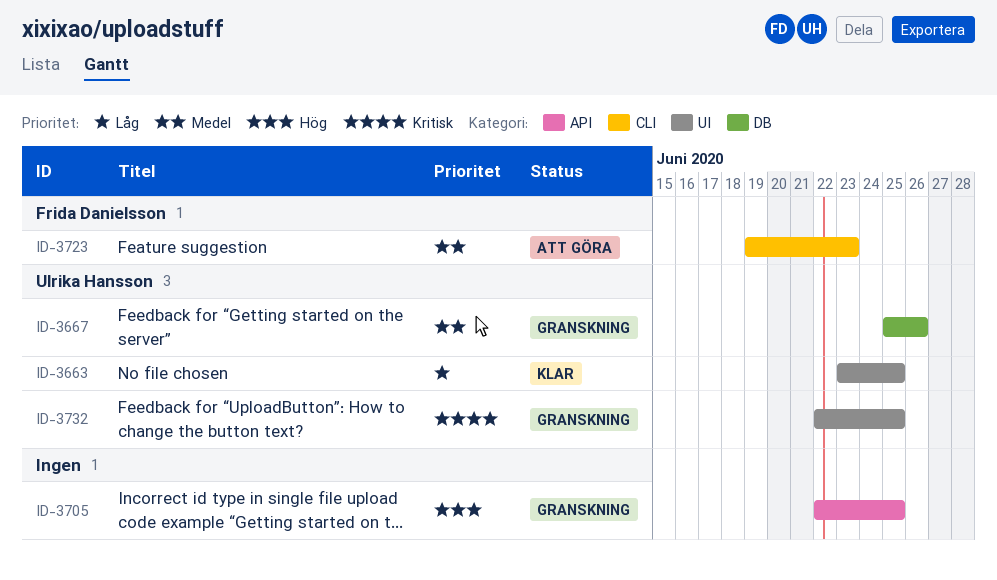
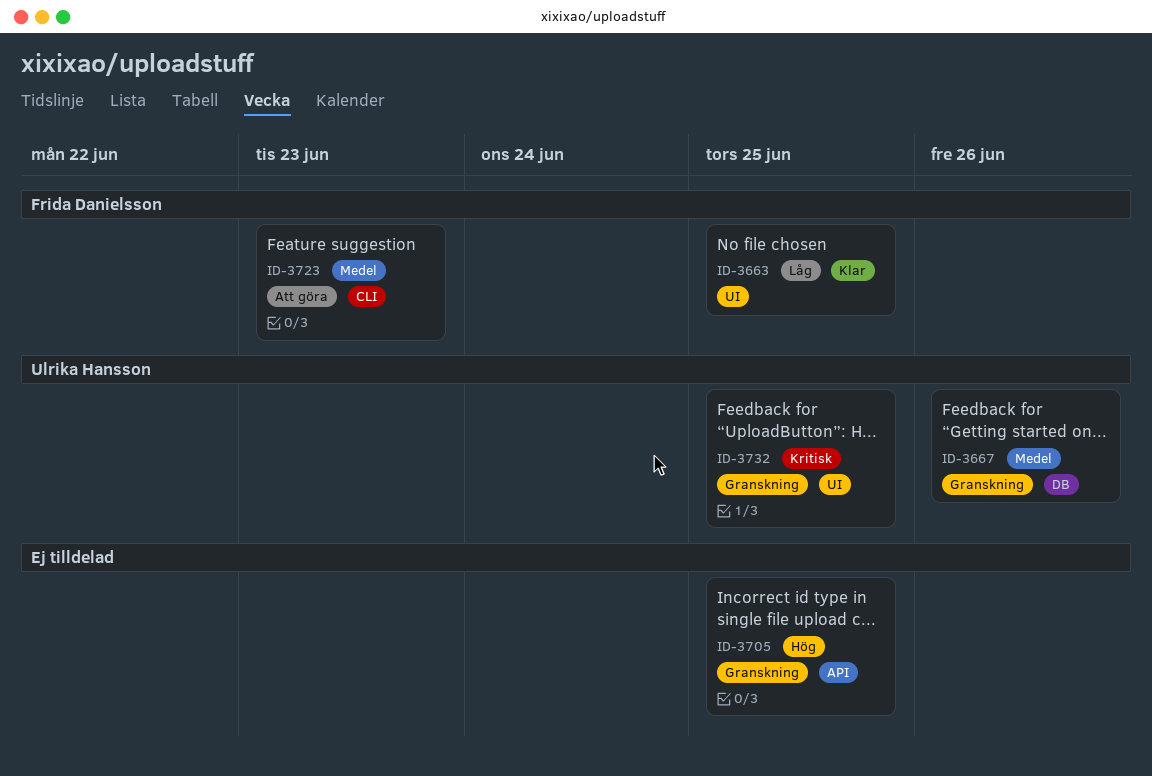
ID-3663, owner: Ulrika Hansson -> Frida Danielsson

